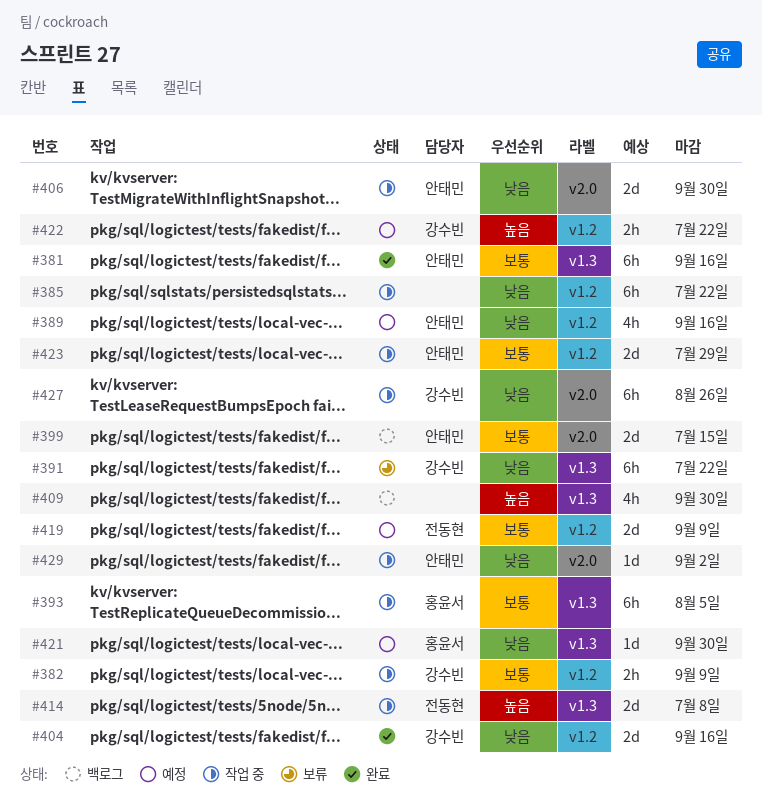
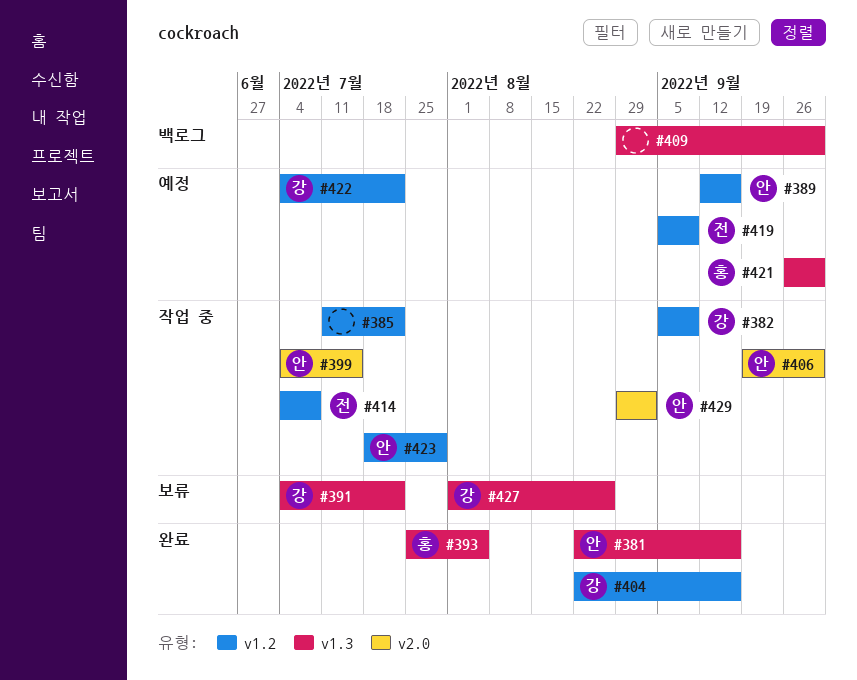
#393, status: 작업 중 -> 완료
#399, status: 백로그 -> 작업 중
#414, label: v1.3 -> v1.2
#427, status: 작업 중 -> 보류
#427, label: v2.0 -> v1.3

